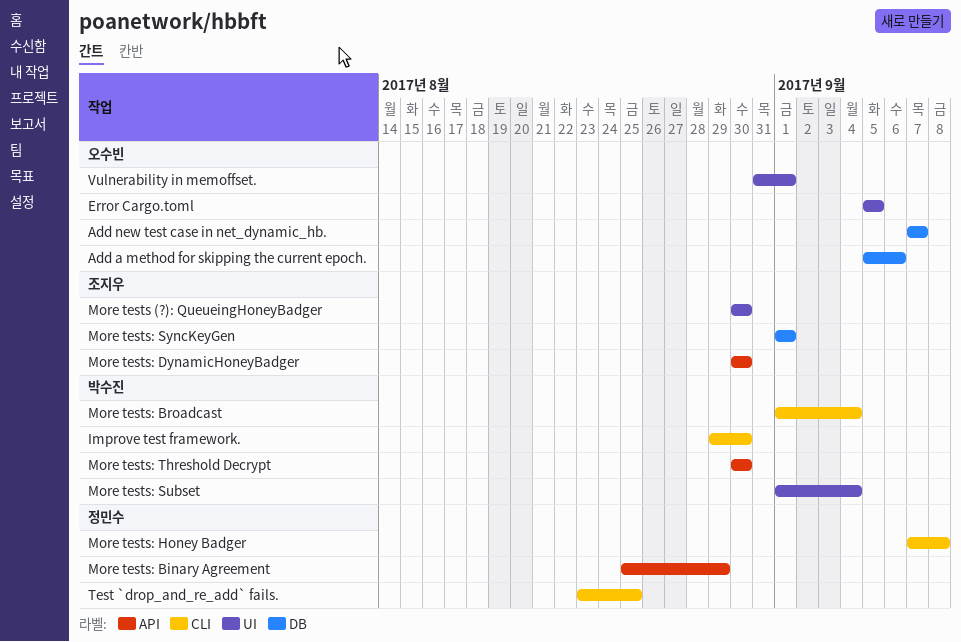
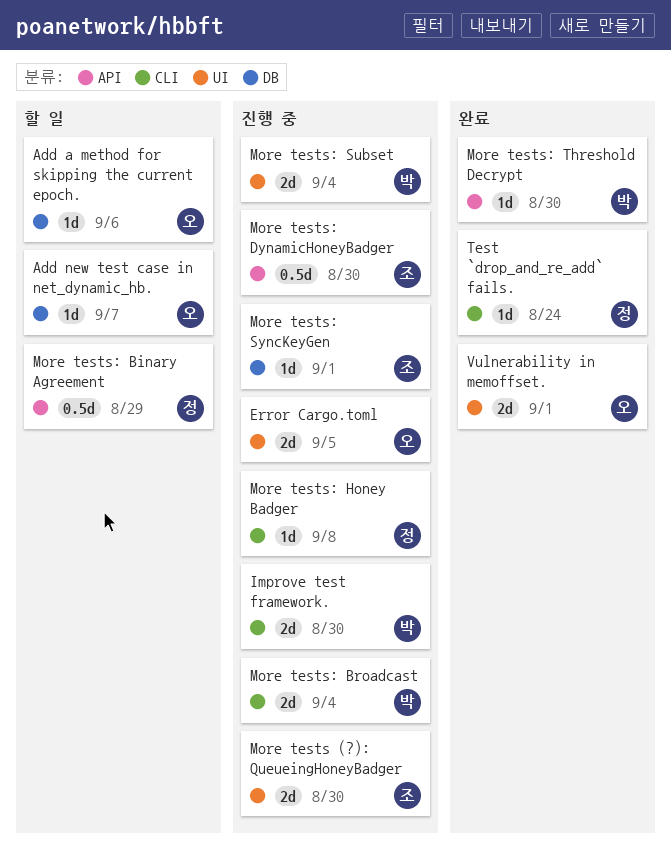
Test `drop_and_re_add` fails., due: Aug 25 -> Aug 24

